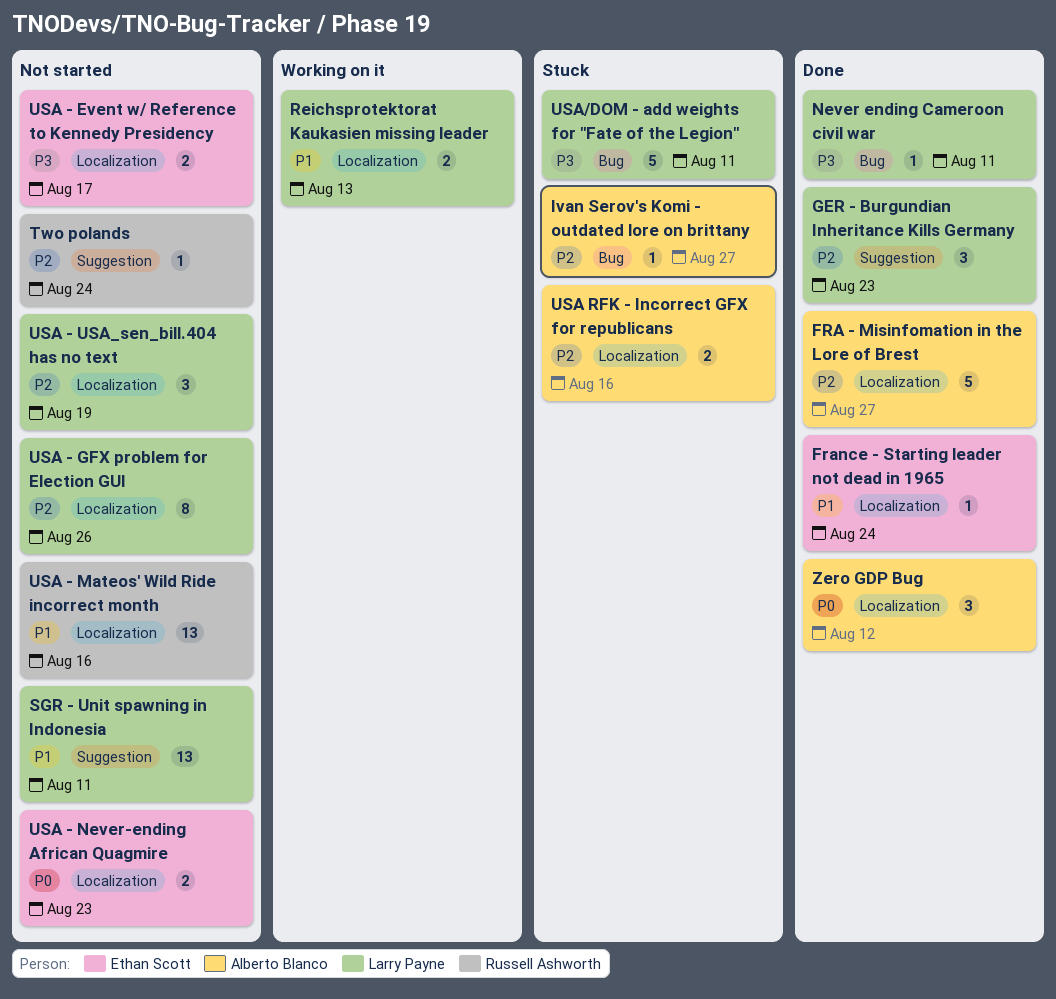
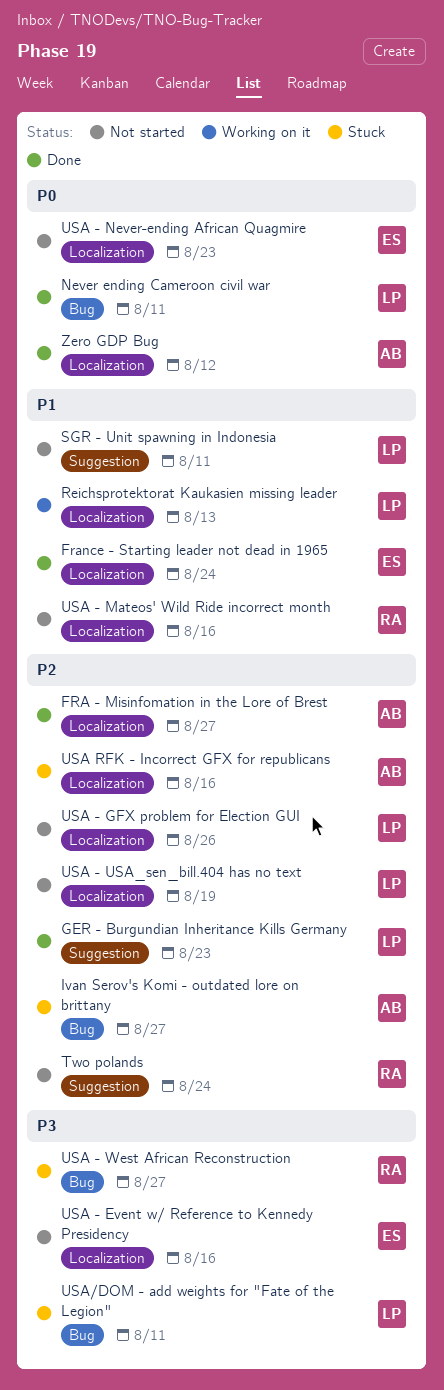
Never ending Cameroon civil war, priority: P3 -> P0
USA - Event w/ Reference to Kennedy Presidency, due: Aug 17 -> Aug 16
USA - West African Reconstruction: none -> present

